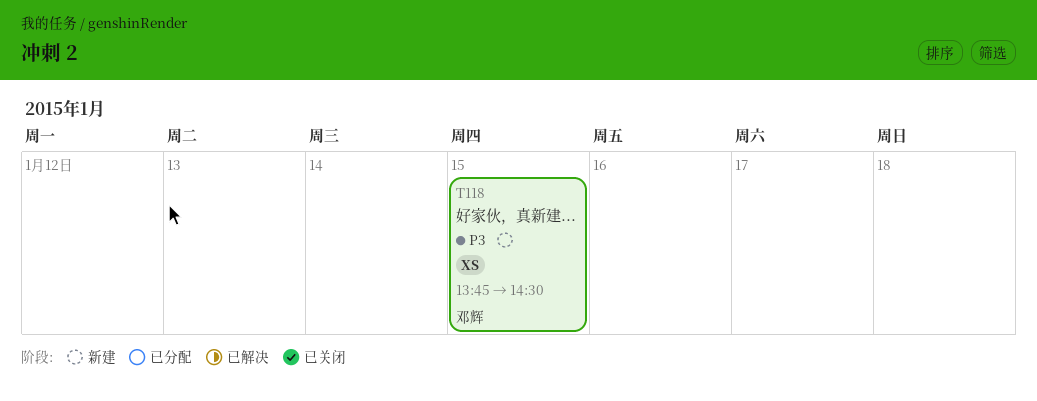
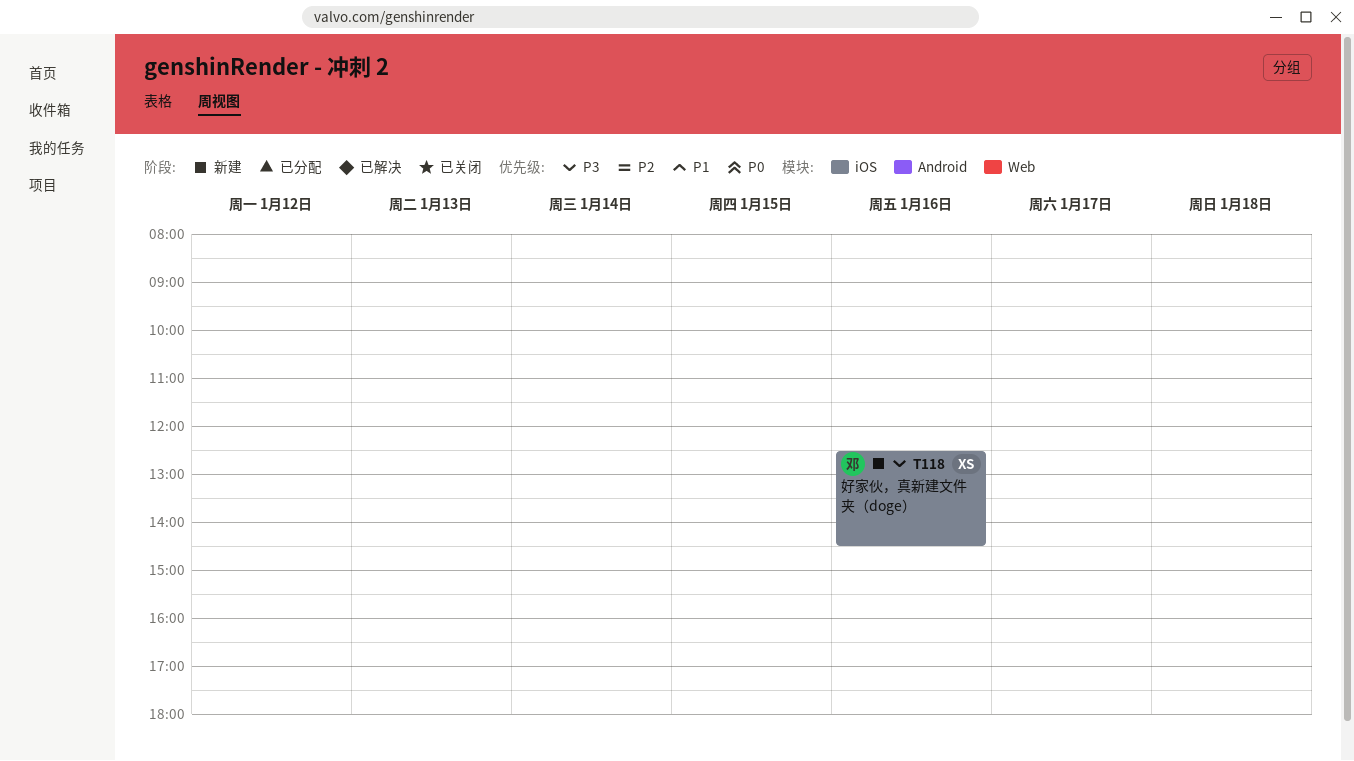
T118, day: Jan 15 -> Jan 16
T118, begins: 13:45 -> 12:30

